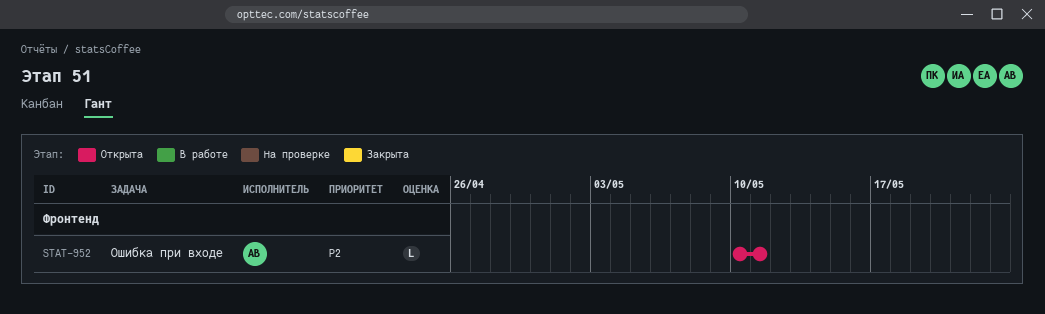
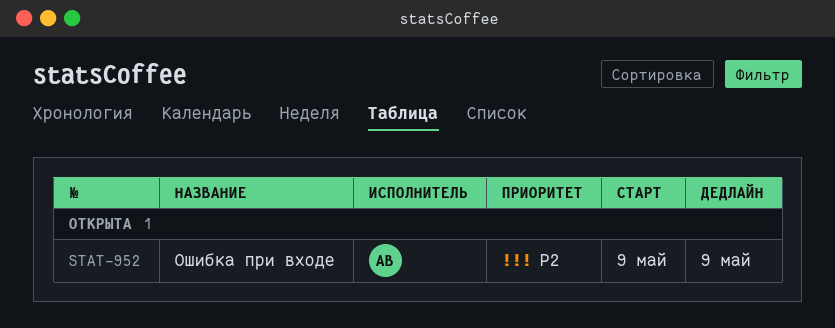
STAT-952, start: May 10 -> May 9
STAT-952, due: May 11 -> May 9

